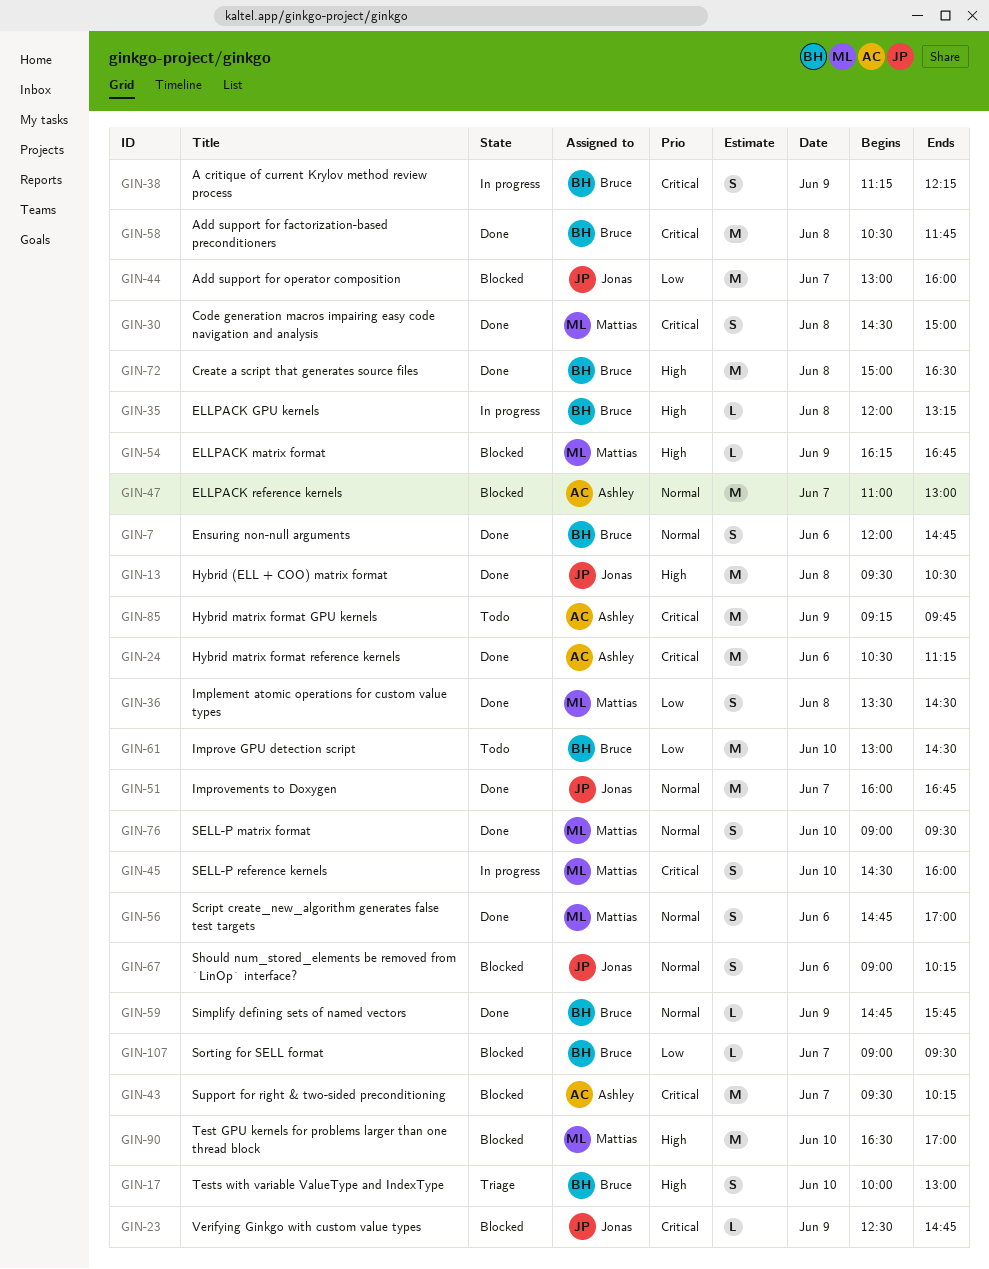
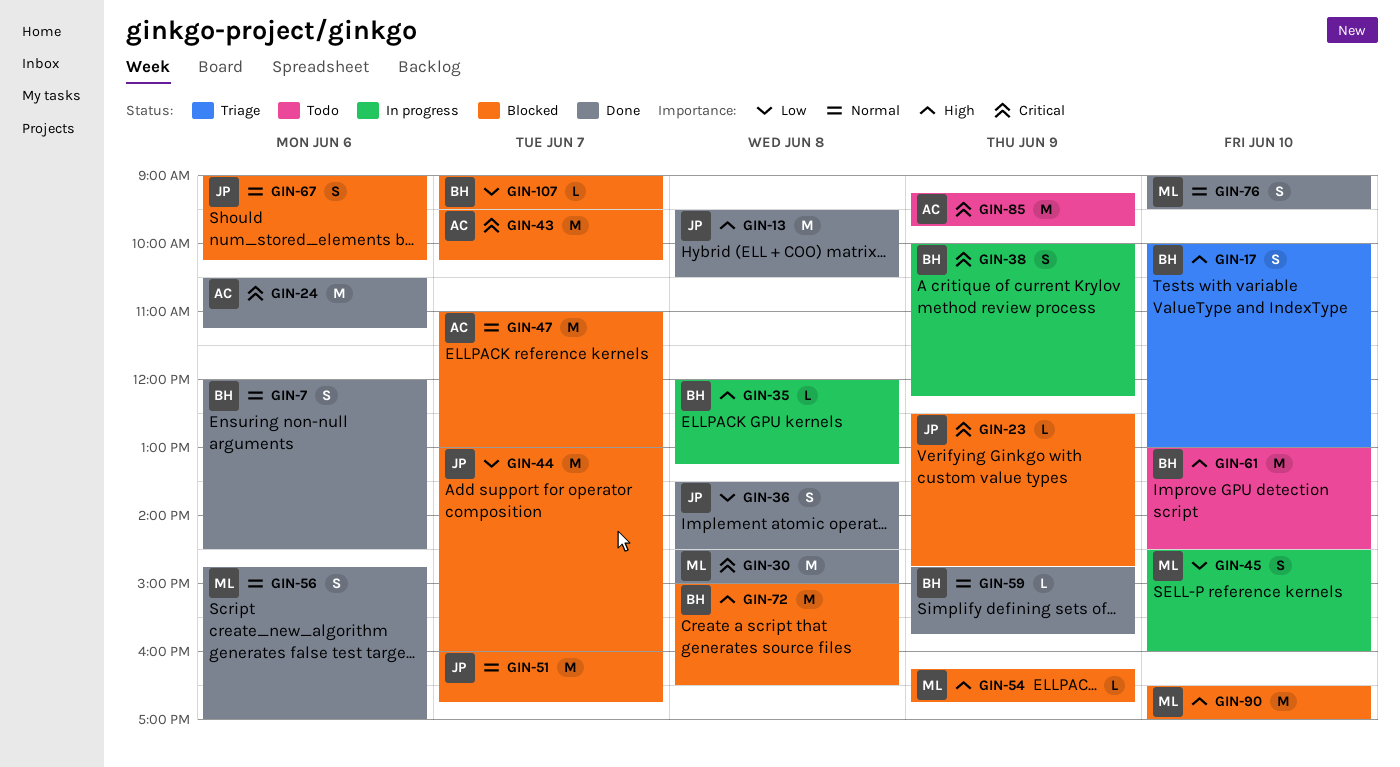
GIN-7, ends: 14:45 -> 14:30
GIN-30, estimate: S -> M
GIN-36, owner: Mattias -> Jonas
GIN-38, begins: 11:15 -> 10:00
GIN-45, priority: Critical -> Low
GIN-51, status: Done -> Blocked
GIN-58: present -> none
GIN-61, priority: Low -> High
GIN-72, status: Done -> Blocked

